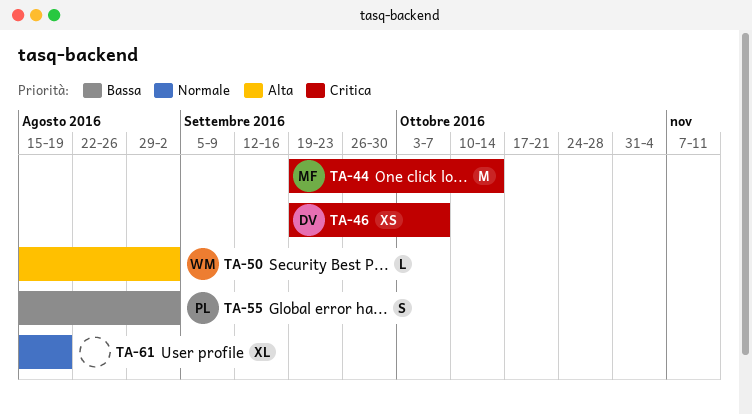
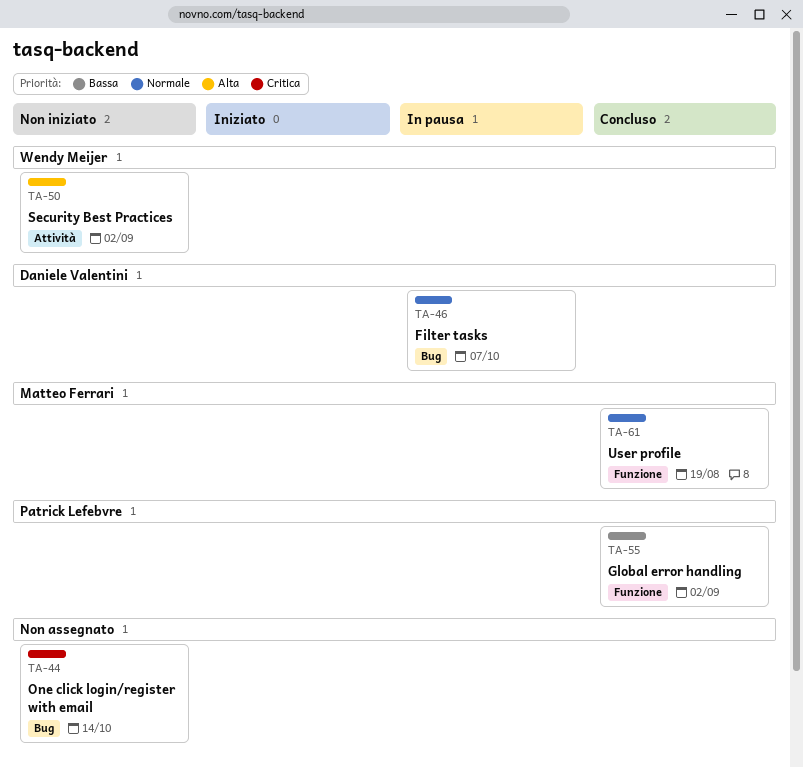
TA-44, owner: Matteo Ferrari -> none
TA-46, priority: Critica -> Normale
TA-61, owner: none -> Matteo Ferrari

